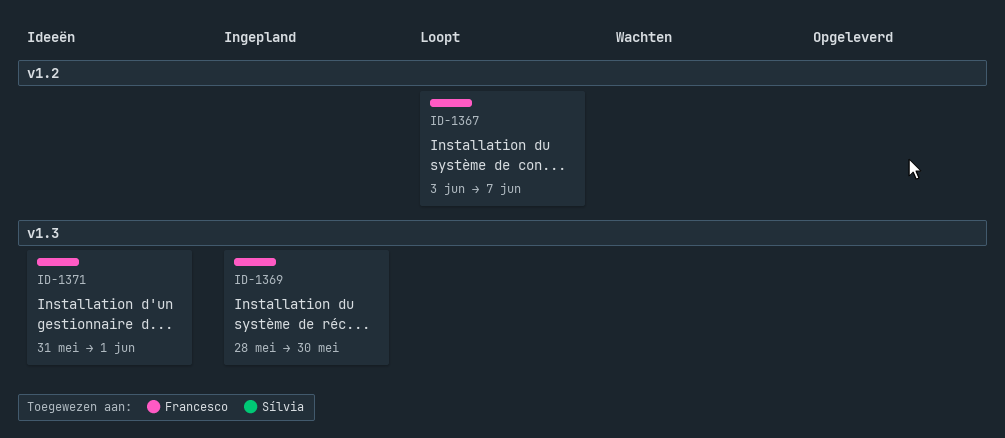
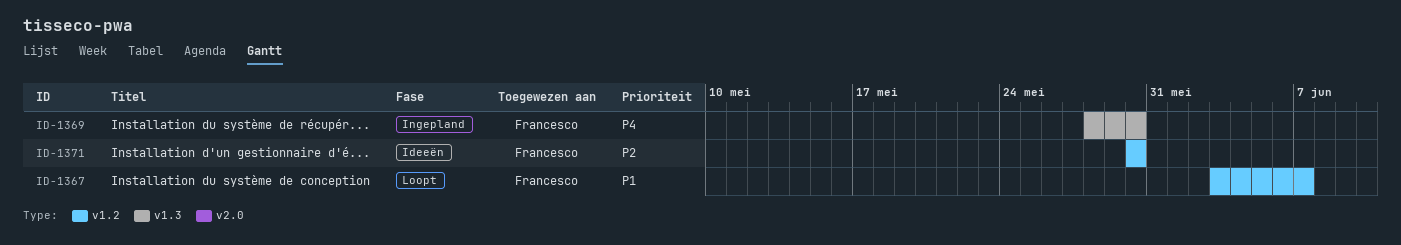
ID-1371, label: v1.3 -> v1.2
ID-1371, start: May 31 -> May 30
ID-1371, due: Jun 1 -> May 30

